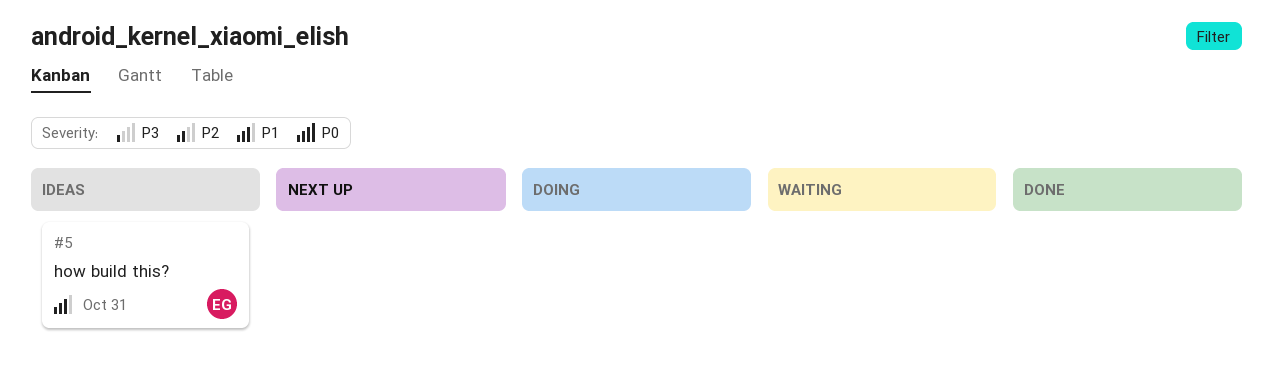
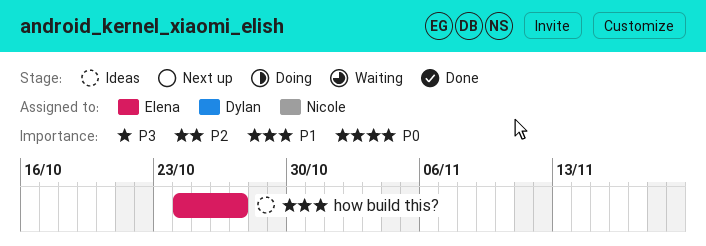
how build this?, due: Oct 31 -> Oct 27

